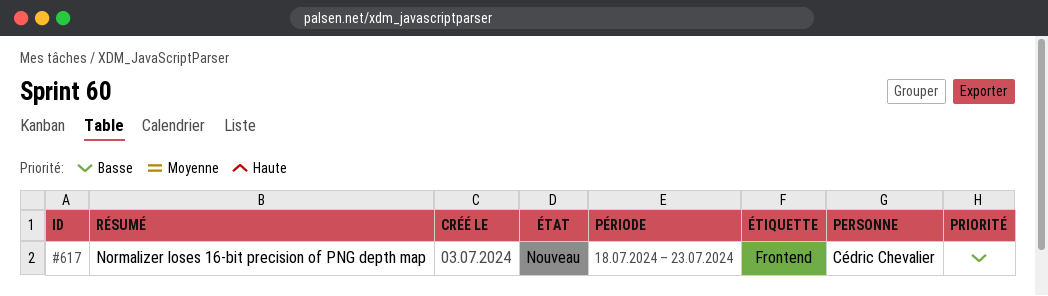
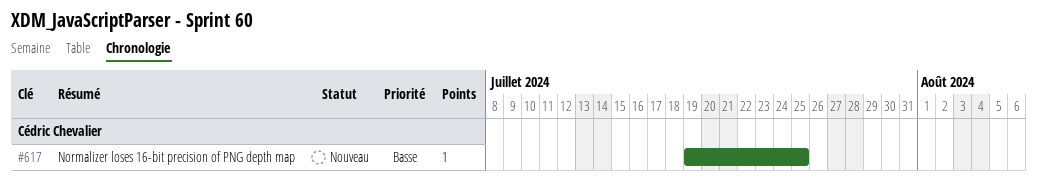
#617, start: Jul 18 -> Jul 19
#617, due: Jul 23 -> Jul 25

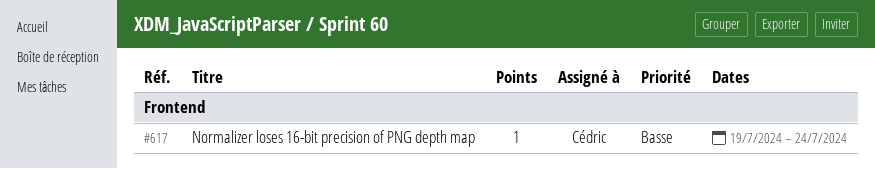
#617, due: Jul 25 -> Jul 24

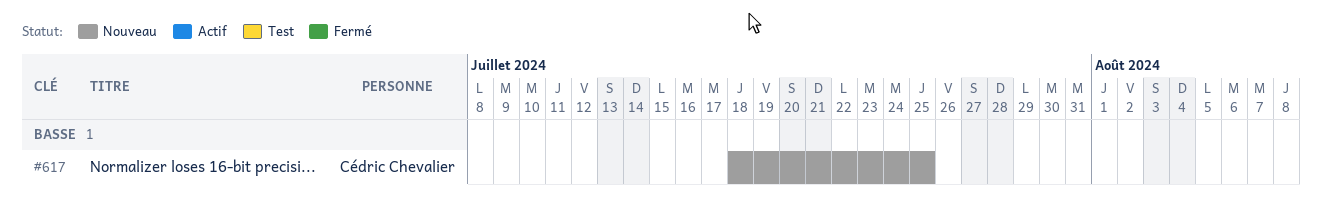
#617, start: Jul 19 -> Jul 18
#617, due: Jul 24 -> Jul 25

